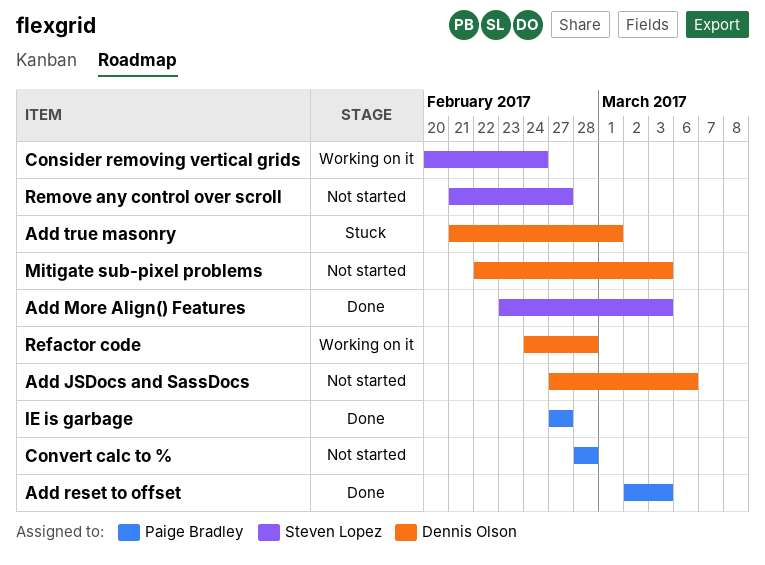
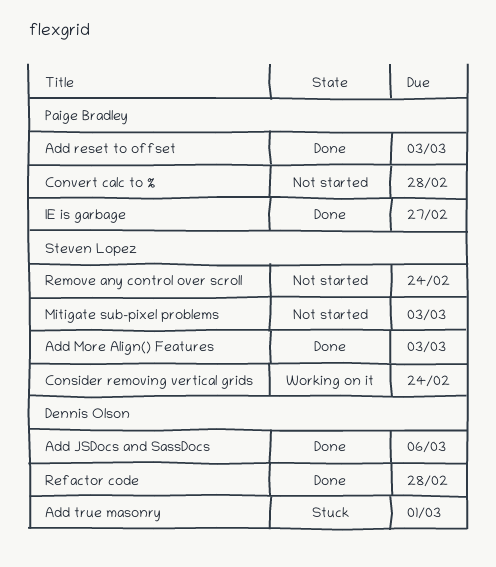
Add JSDocs and SassDocs, status: Not started -> Done
Mitigate sub-pixel problems, owner: Dennis Olson -> Steven Lopez
Refactor code, status: Working on it -> Done
Remove any control over scroll, due: Feb 27 -> Feb 24

